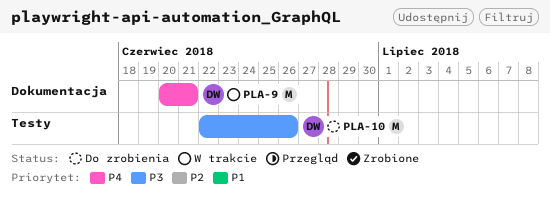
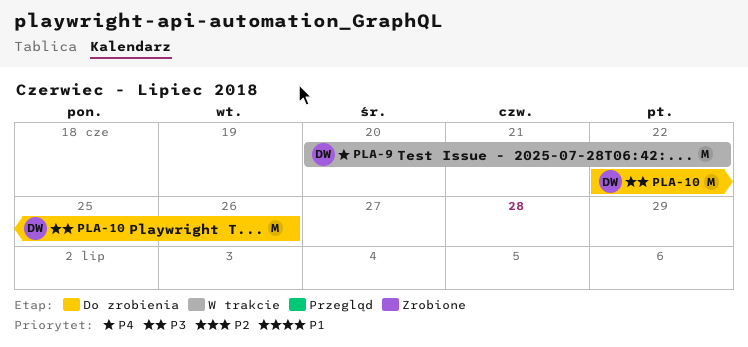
PLA-9, due: Jun 21 -> Jun 22

